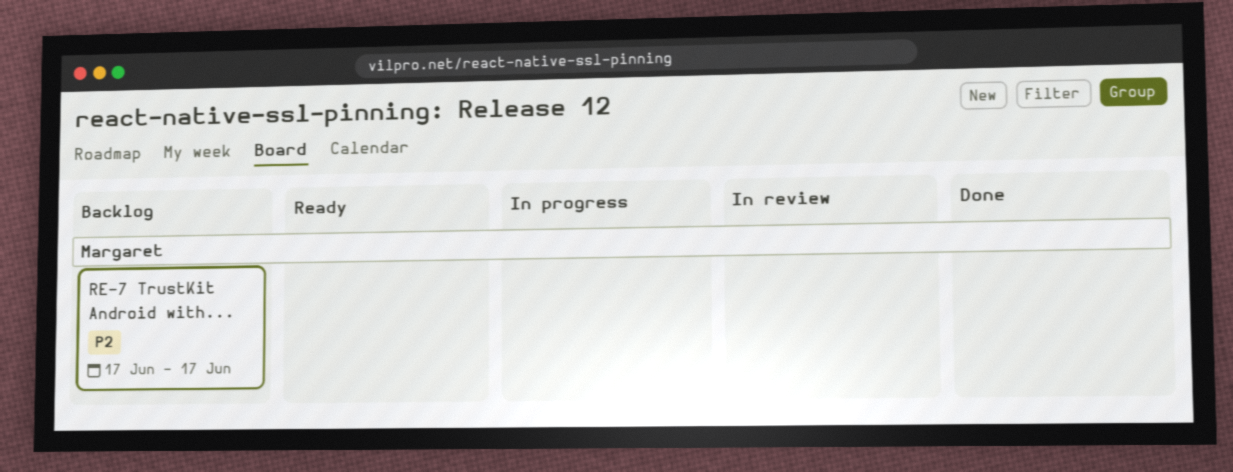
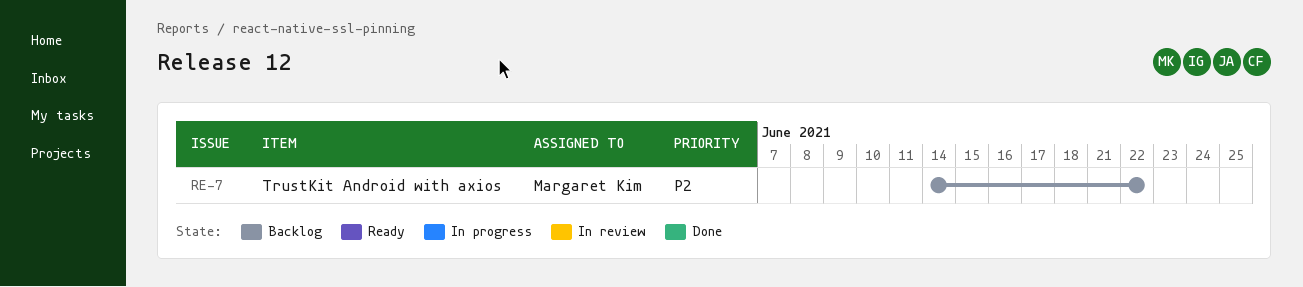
RE-7, start: Jun 17 -> Jun 14
RE-7, due: Jun 17 -> Jun 22

